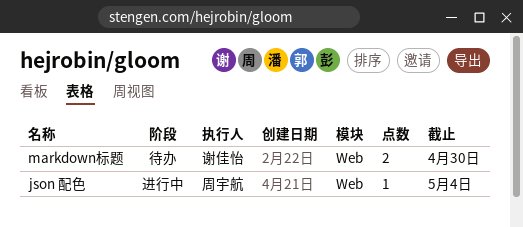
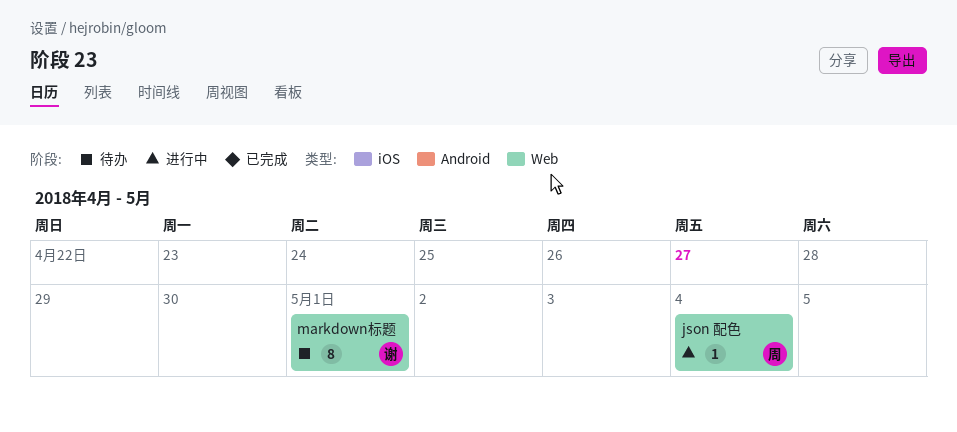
markdown标题, estimate: 2 -> 8
markdown标题, due: Apr 30 -> May 1

